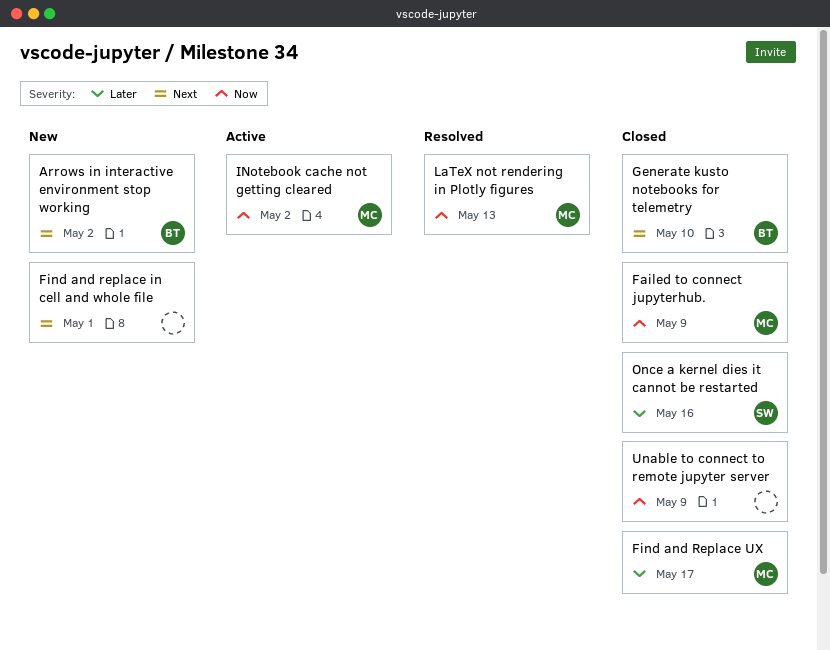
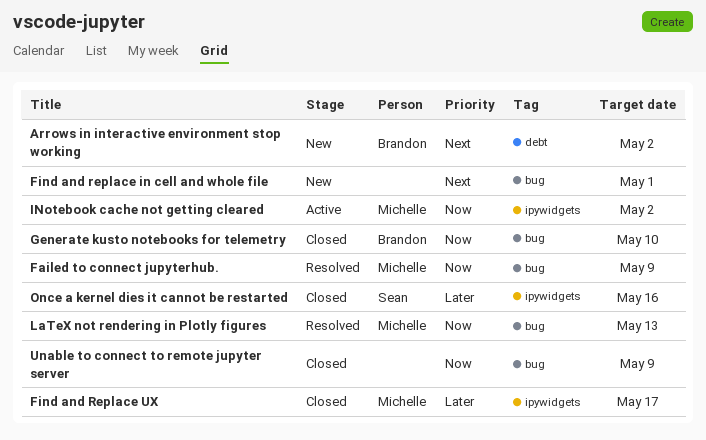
Failed to connect jupyterhub., status: Closed -> Resolved
Generate kusto notebooks for telemetry, priority: Next -> Now

